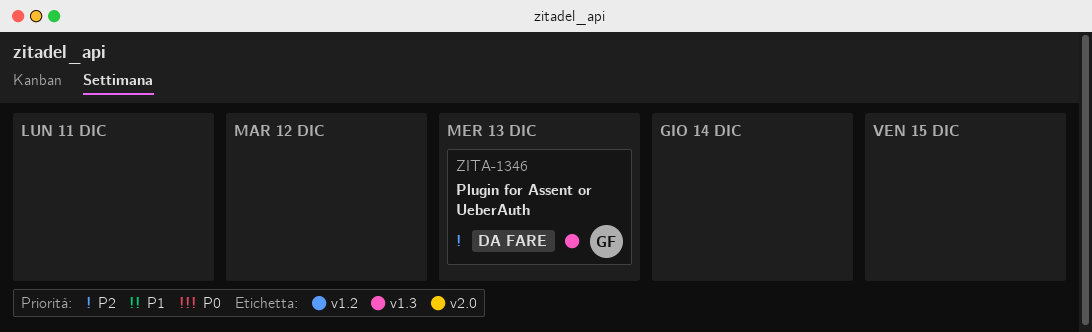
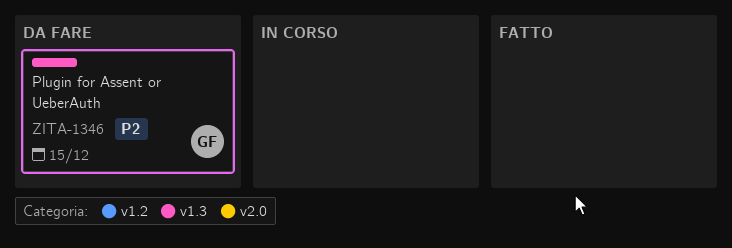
ZITA-1346, due: Dec 13 -> Dec 15

